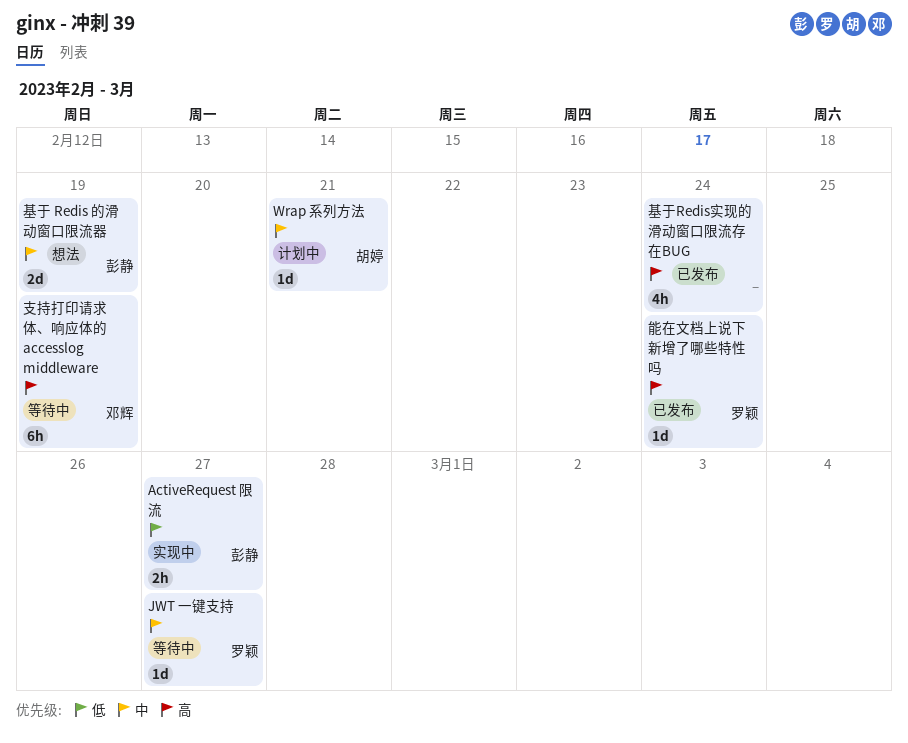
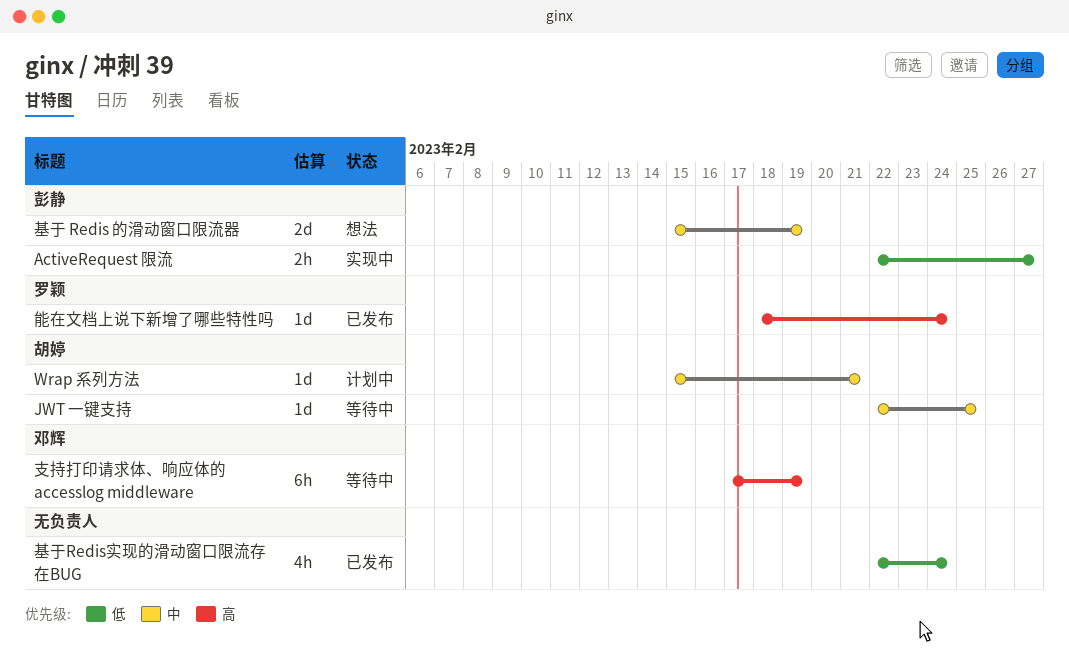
JWT 一键支持, owner: 罗颖 -> 胡婷
JWT 一键支持, due: Feb 27 -> Feb 25
基于Redis实现的滑动窗口限流存在BUG, priority: 高 -> 低

